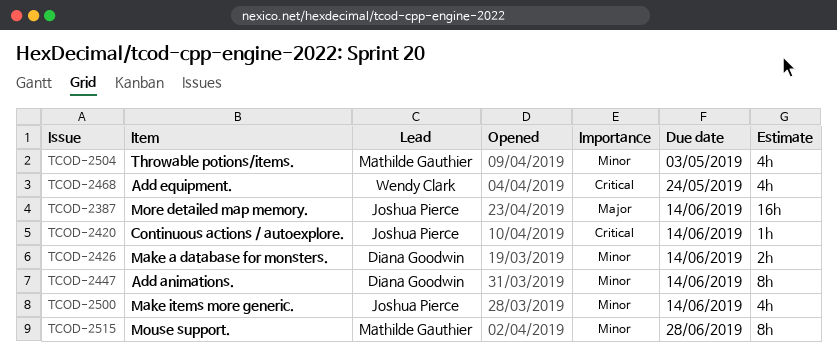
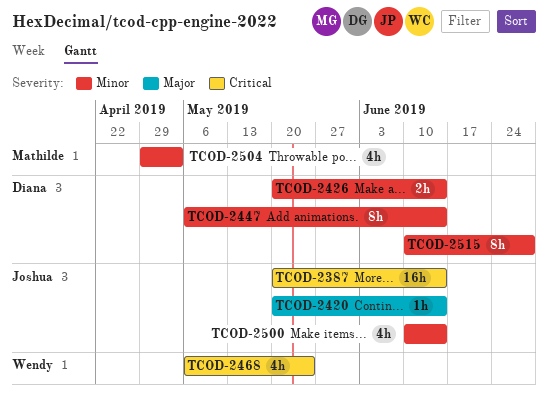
TCOD-2387, priority: Major -> Critical
TCOD-2420, priority: Critical -> Major
TCOD-2515, owner: Mathilde Gauthier -> Diana Goodwin

